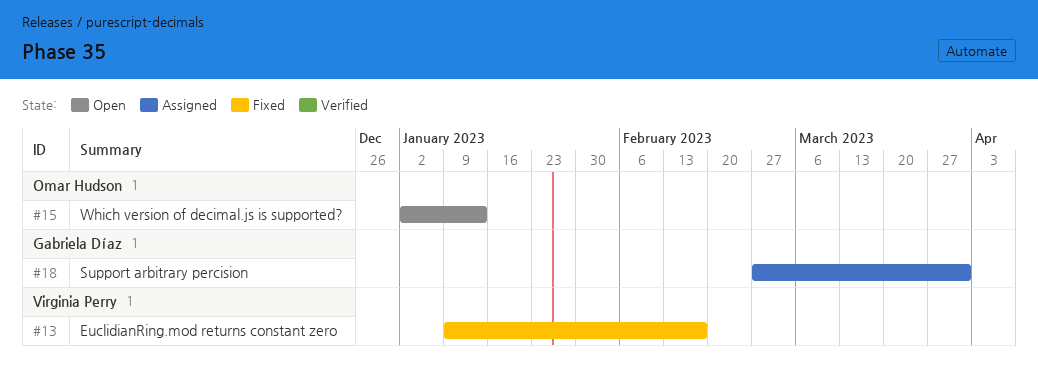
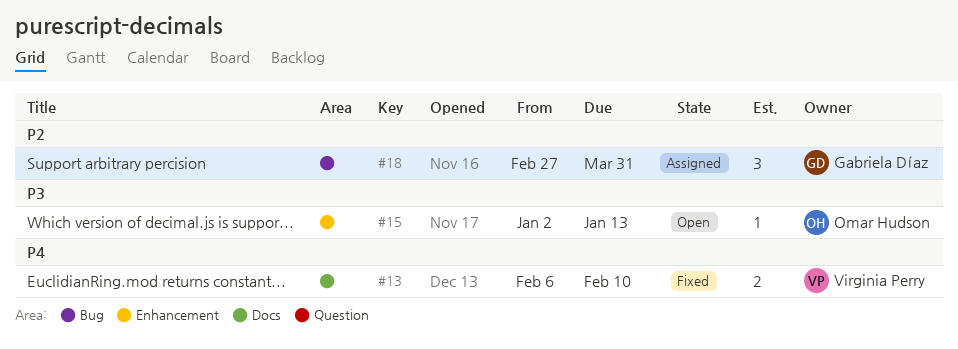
#13, start: Jan 9 -> Feb 6
#13, due: Feb 17 -> Feb 10

